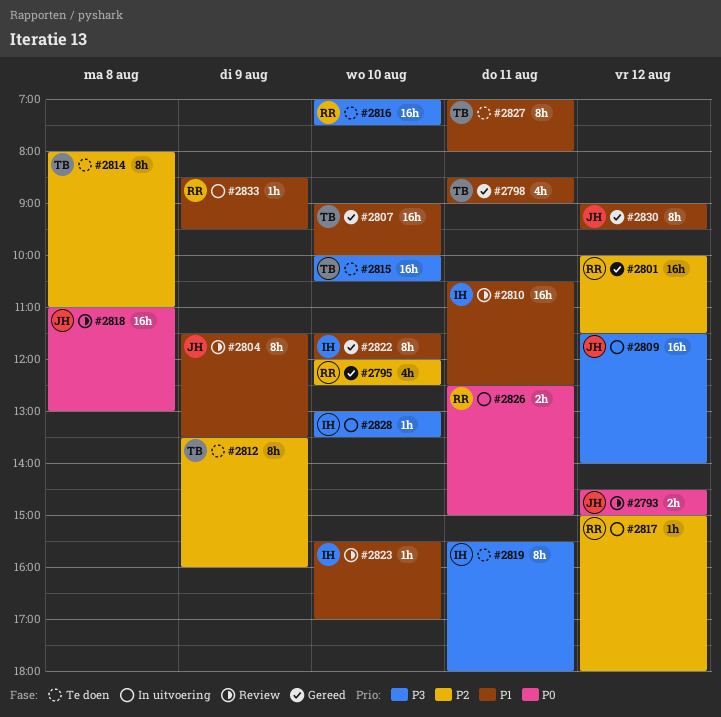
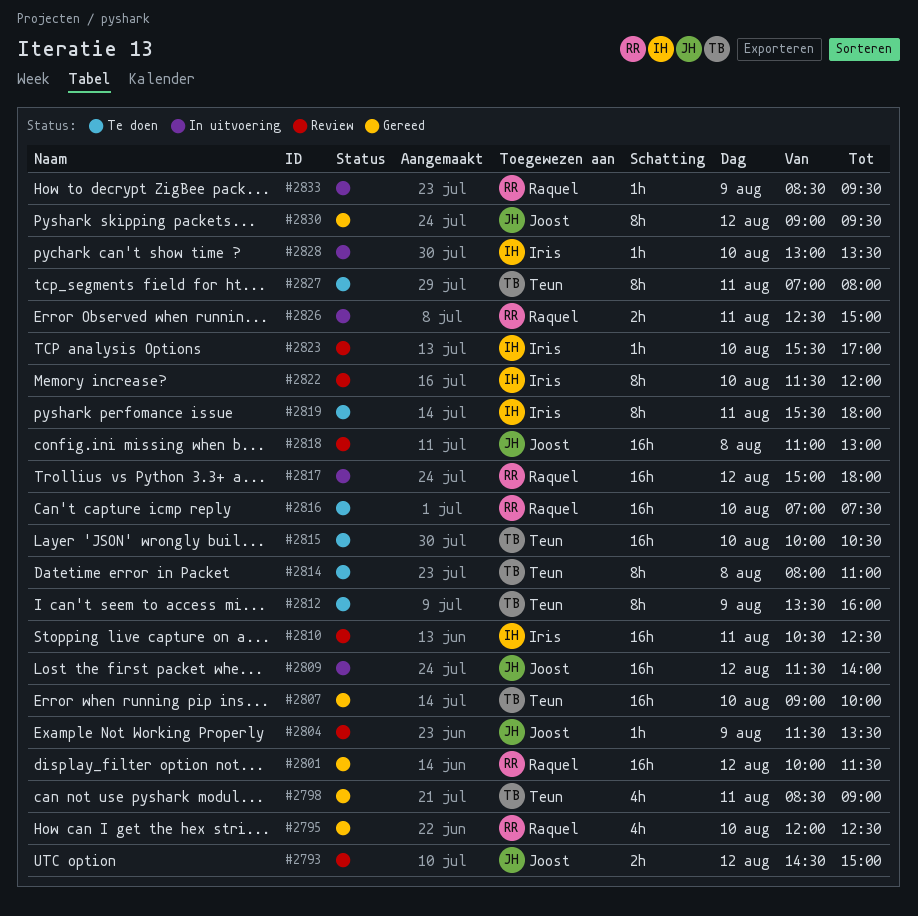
#2804, estimate: 8h -> 1h
#2817, estimate: 1h -> 16h
#2822, status: Gereed -> Review

